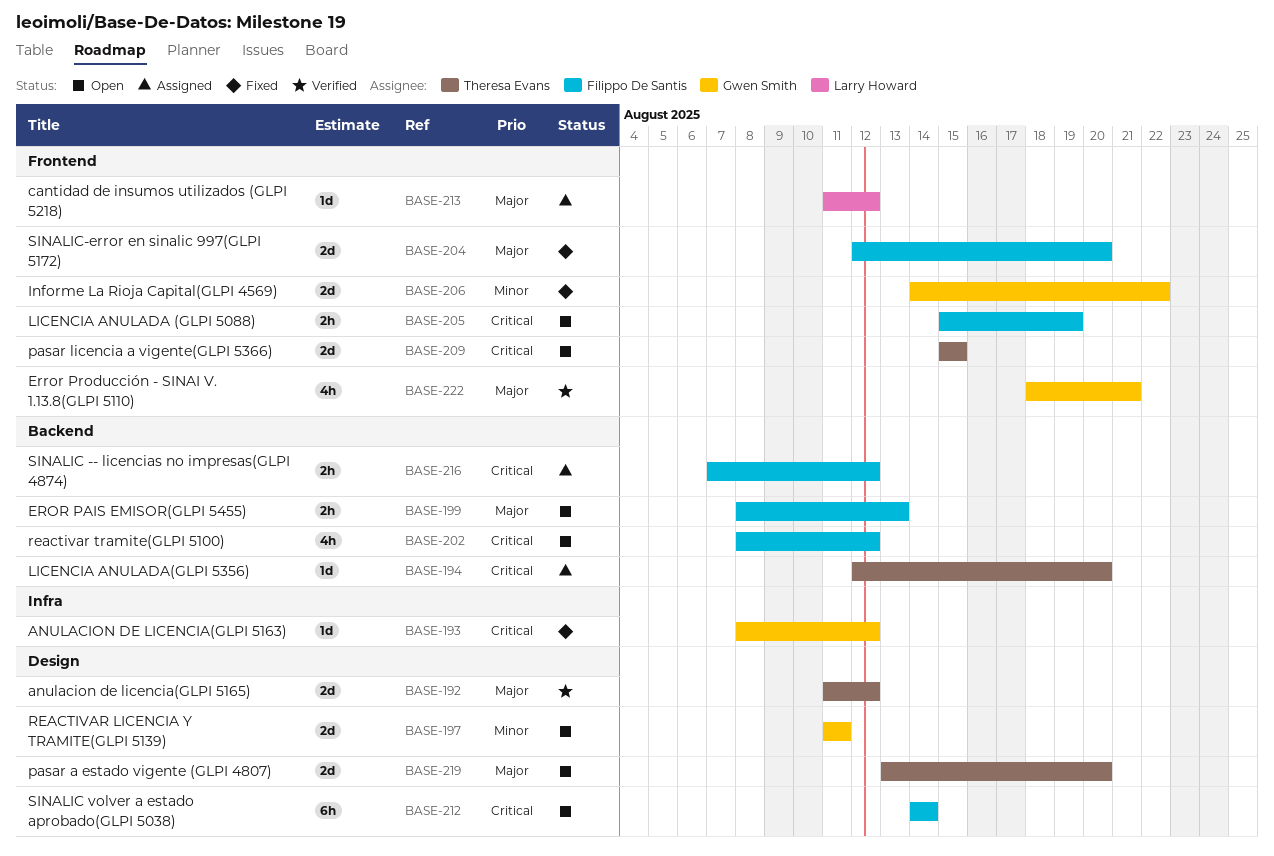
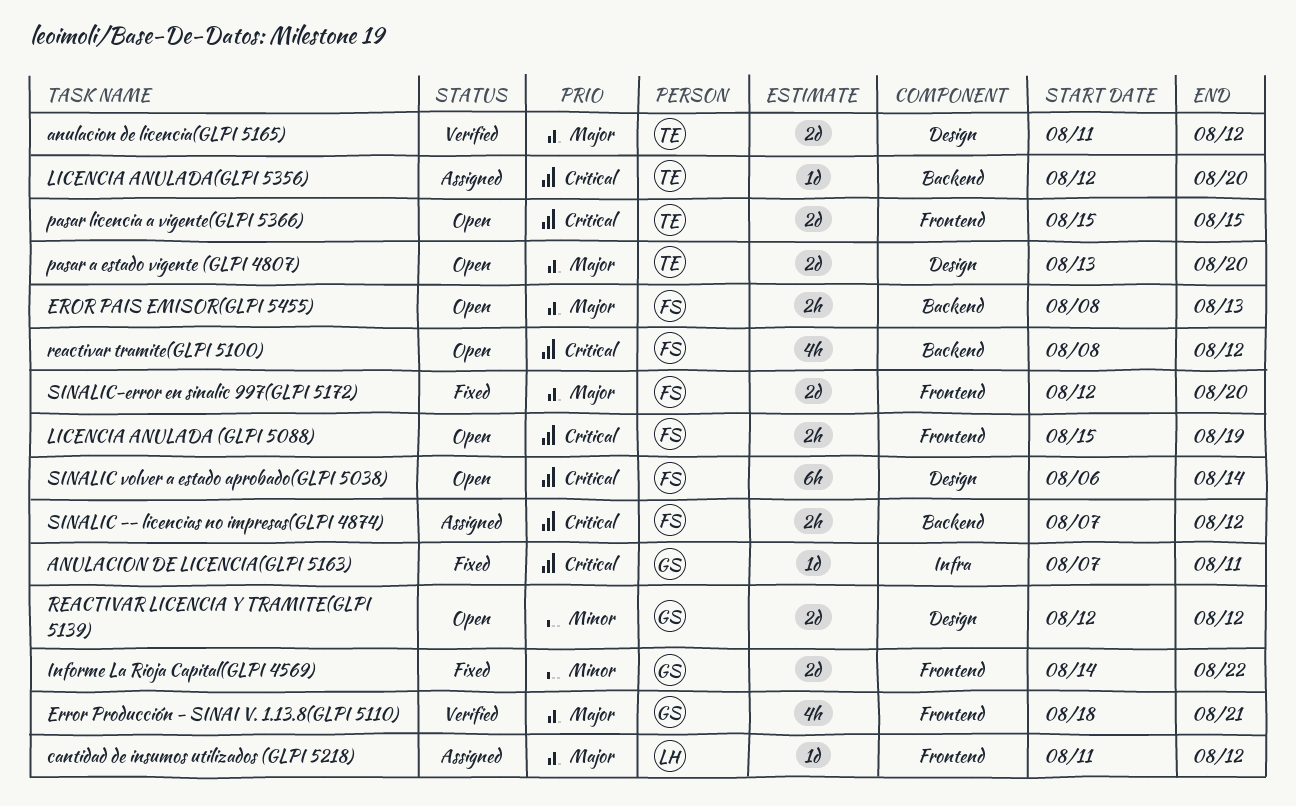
ANULACION DE LICENCIA(GLPI 5163), start: Aug 8 -> Aug 7
ANULACION DE LICENCIA(GLPI 5163), due: Aug 12 -> Aug 11
REACTIVAR LICENCIA Y TRAMITE(GLPI 5139), start: Aug 11 -> Aug 12
REACTIVAR LICENCIA Y TRAMITE(GLPI 5139), due: Aug 11 -> Aug 12
SINALIC volver a estado aprobado(GLPI 5038), start: Aug 14 -> Aug 6

